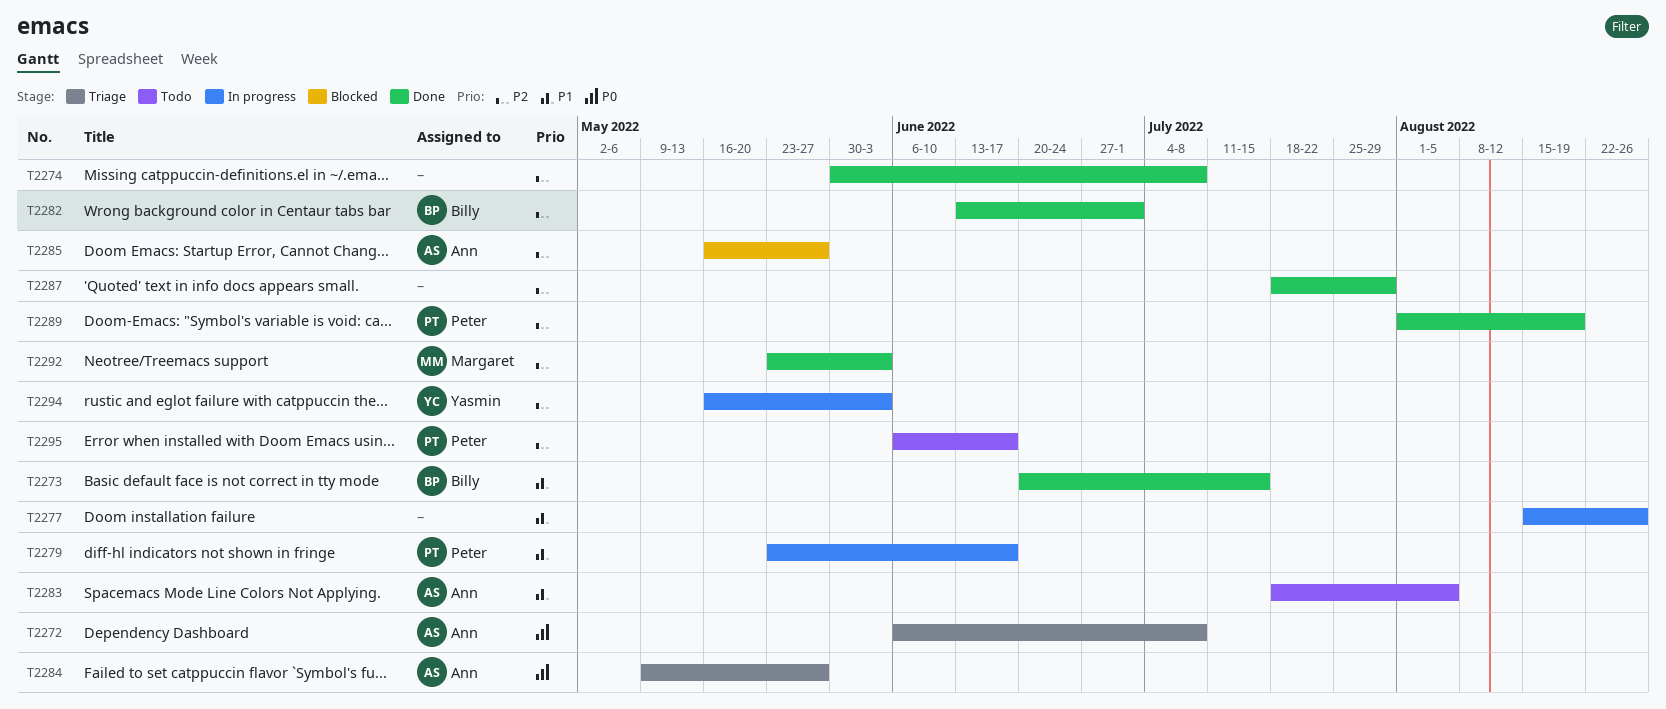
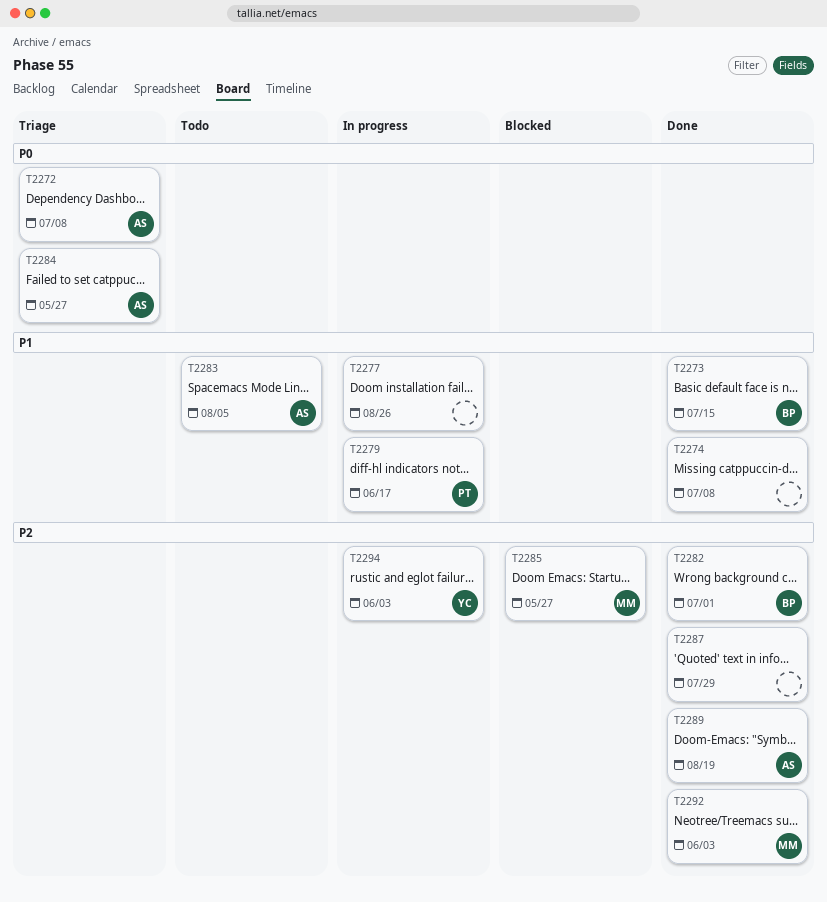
T2274, priority: P2 -> P1
T2285, owner: Ann -> Margaret
T2289, owner: Peter -> Ann
T2295: present -> none

